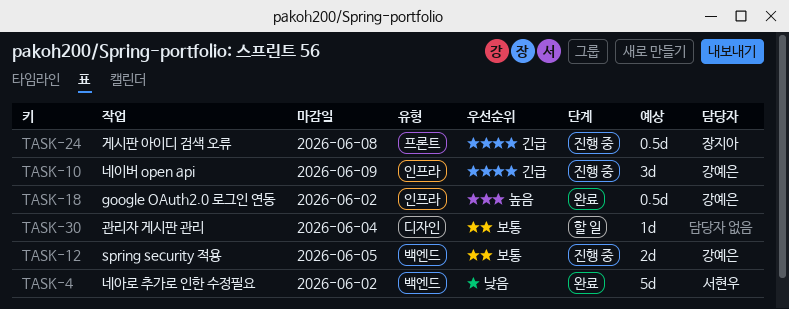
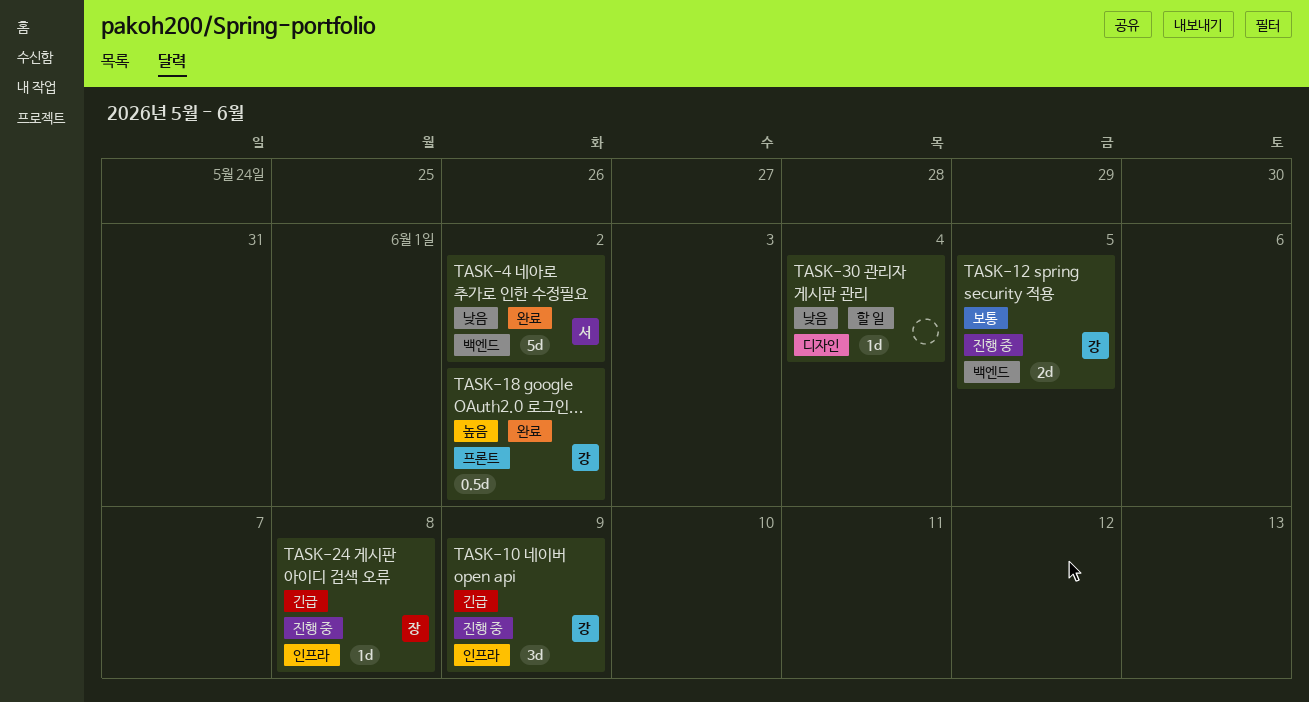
TASK-18, label: 인프라 -> 프론트
TASK-24, label: 프론트 -> 인프라
TASK-24, estimate: 0.5d -> 1d
TASK-30, priority: 보통 -> 낮음

